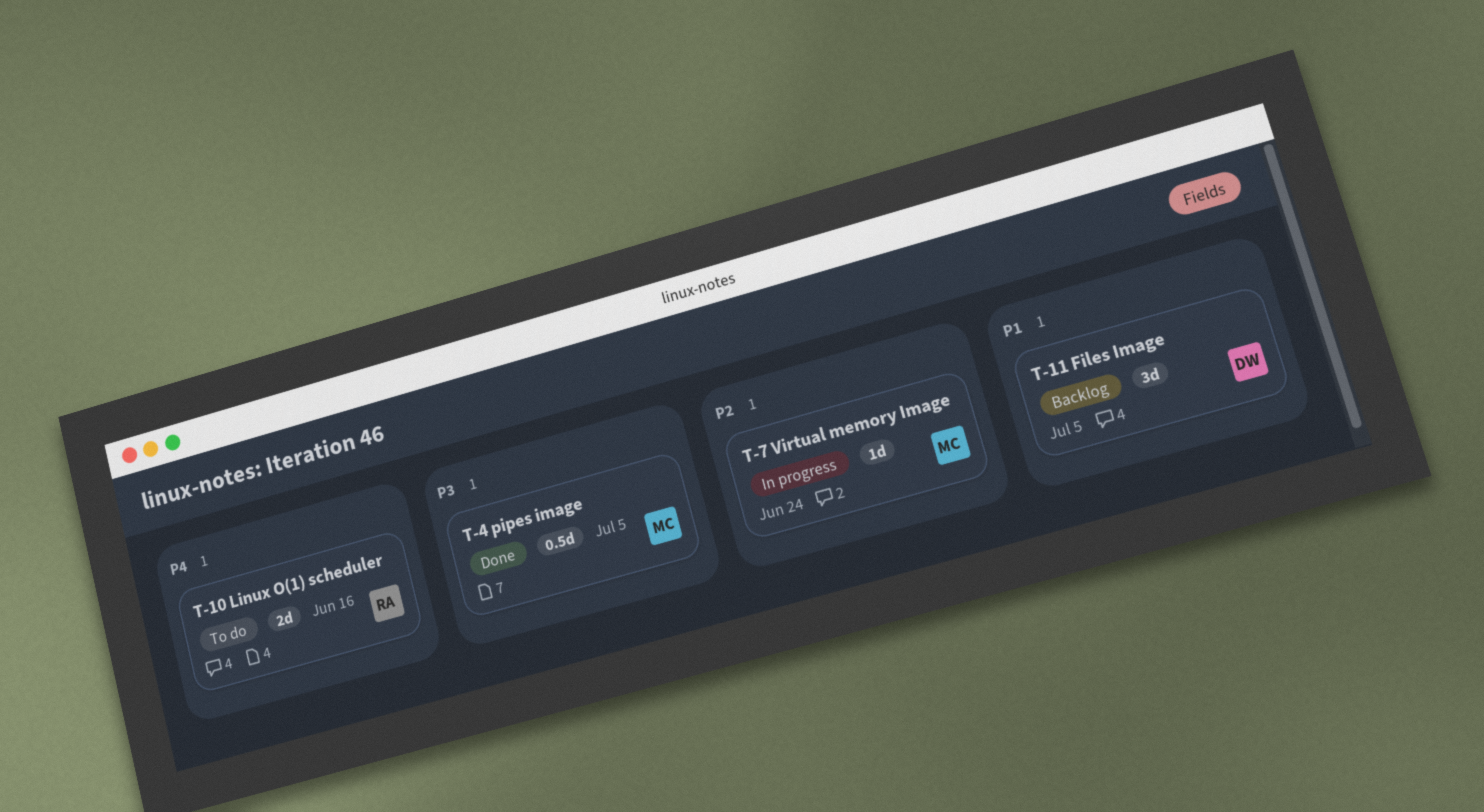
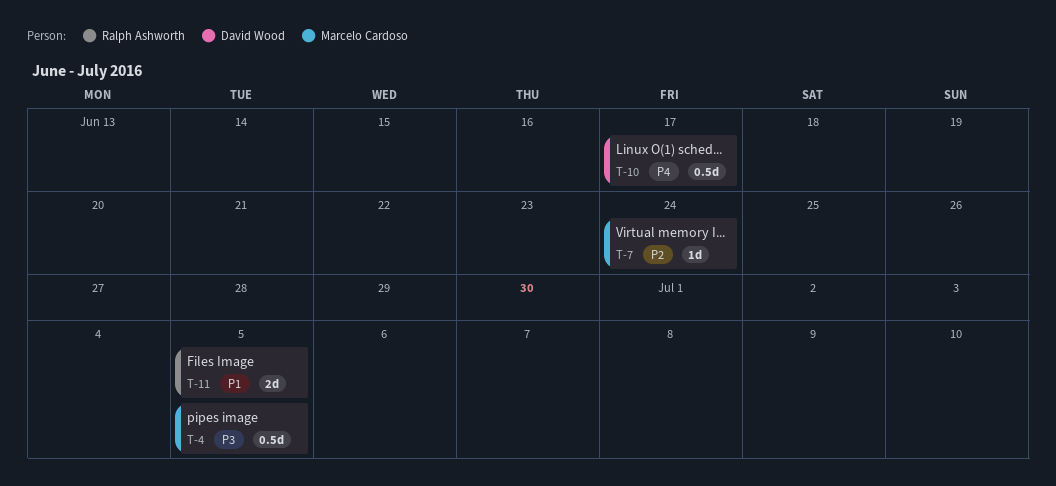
T-10, owner: Ralph Ashworth -> David Wood
T-10, estimate: 2d -> 0.5d
T-10, due: Jun 16 -> Jun 17
T-11, owner: David Wood -> Ralph Ashworth
T-11, estimate: 3d -> 2d

